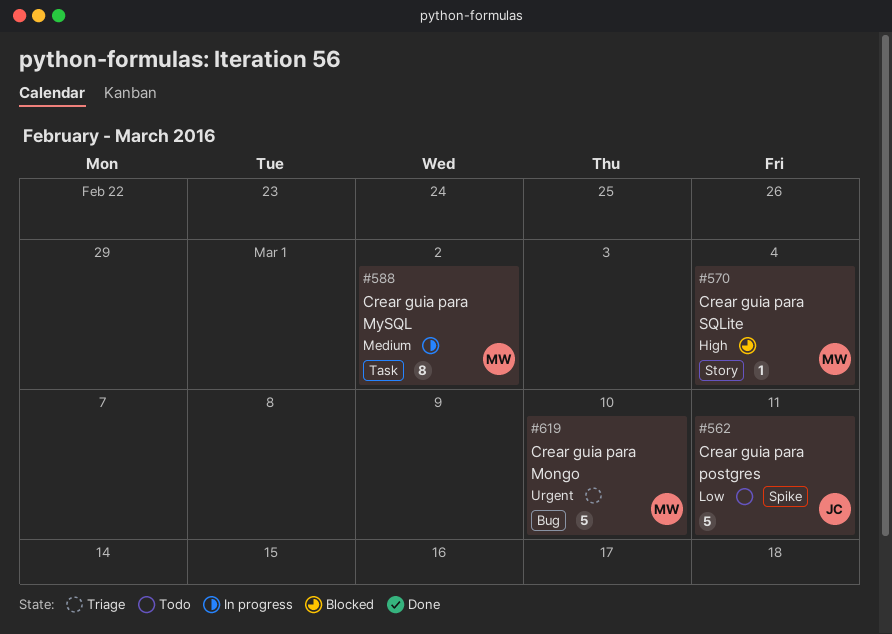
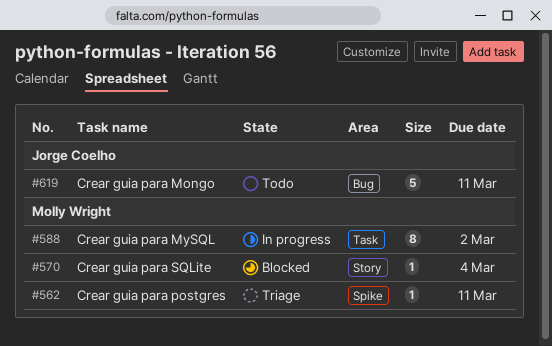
#562, status: Todo -> Triage
#562, owner: Jorge Coelho -> Molly Wright
#562, estimate: 5 -> 1
#619, status: Triage -> Todo
#619, owner: Molly Wright -> Jorge Coelho
#619, due: Mar 10 -> Mar 11

